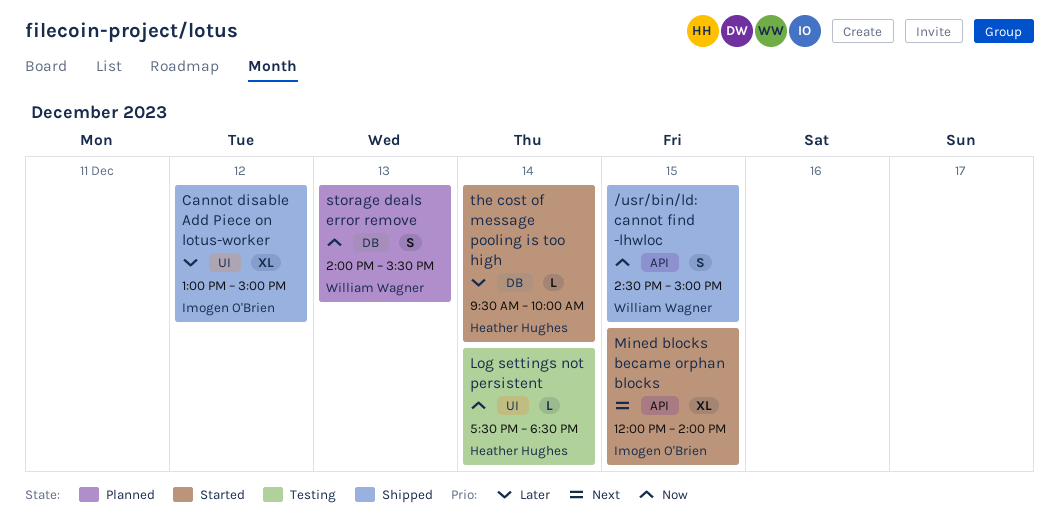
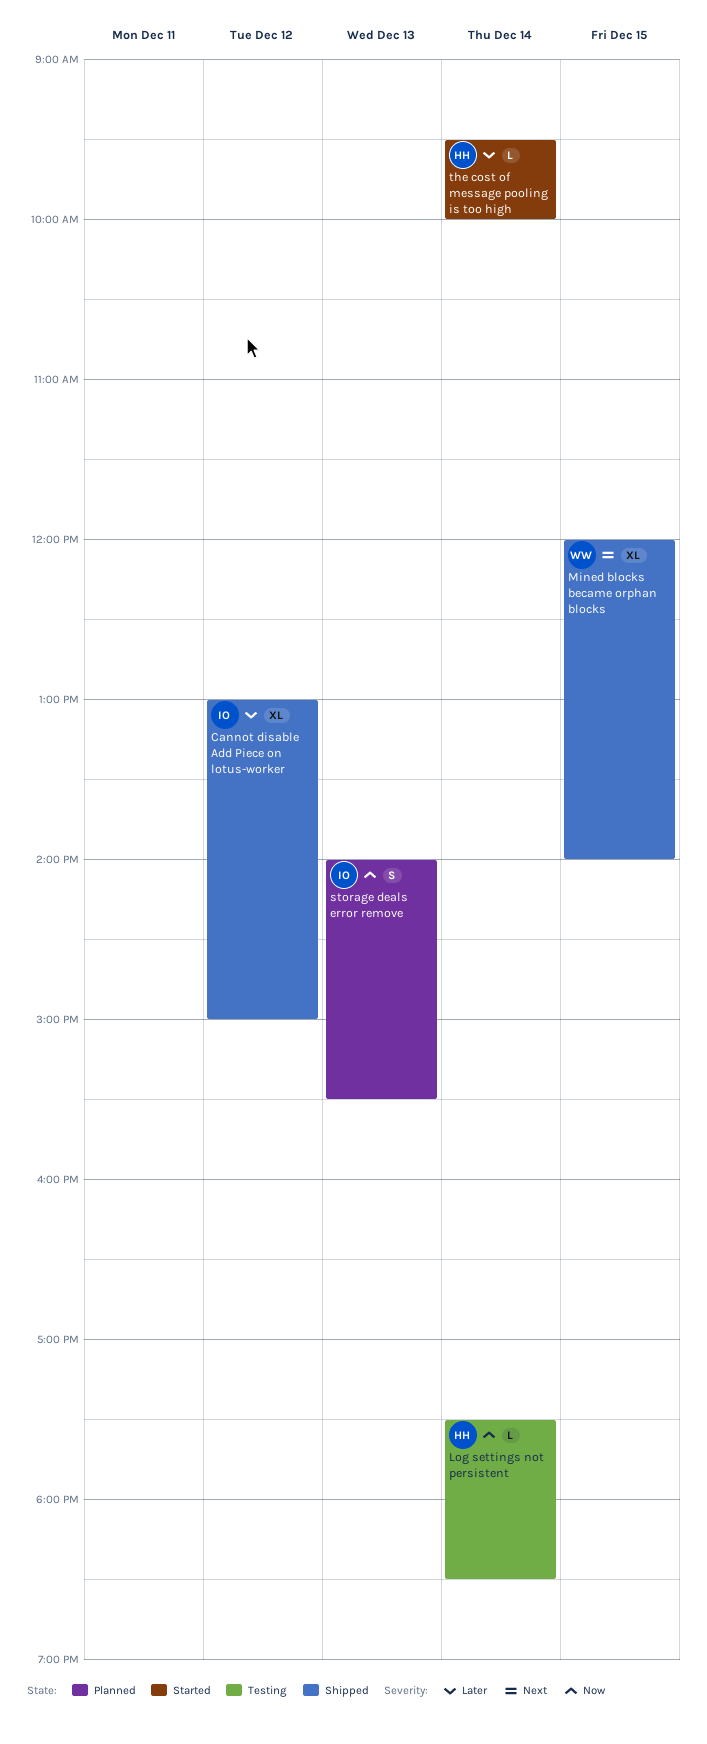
/usr/bin/ld: cannot find -lhwloc: present -> none
Mined blocks became orphan blocks, status: Started -> Shipped
Mined blocks became orphan blocks, owner: Imogen O'Brien -> William Wagner
storage deals error remove, owner: William Wagner -> Imogen O'Brien

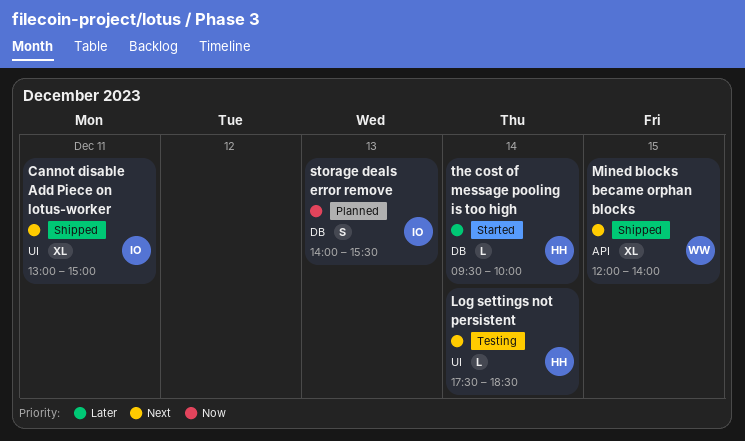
Cannot disable Add Piece on lotus-worker, priority: Later -> Next
Cannot disable Add Piece on lotus-worker, day: Dec 12 -> Dec 11
Log settings not persistent, priority: Now -> Next

